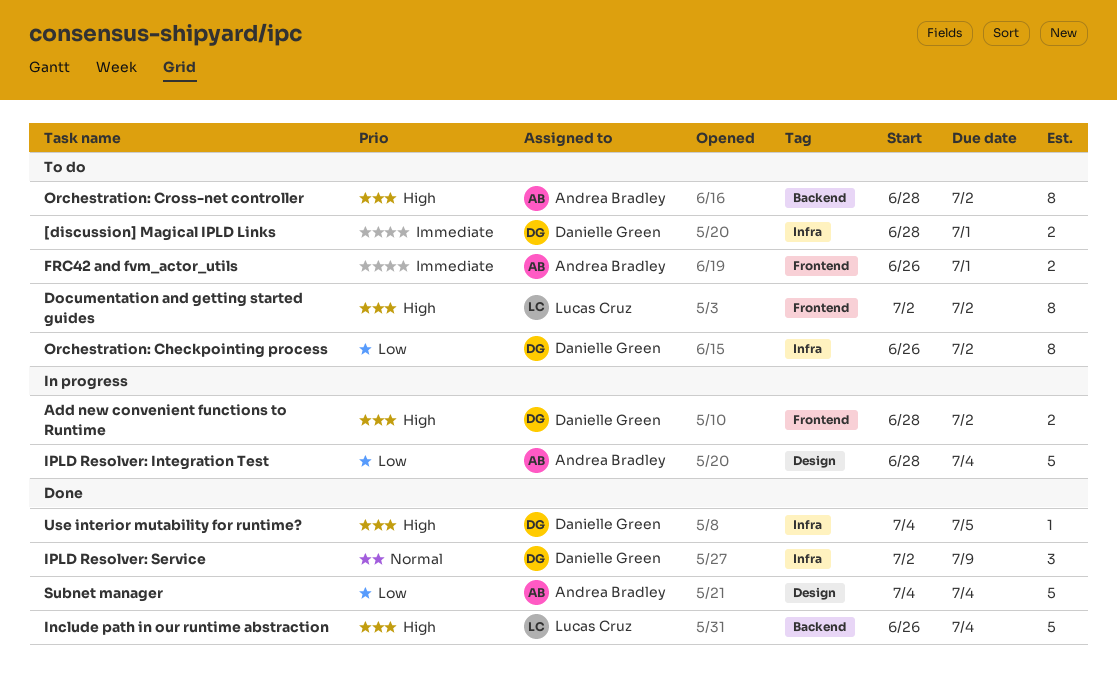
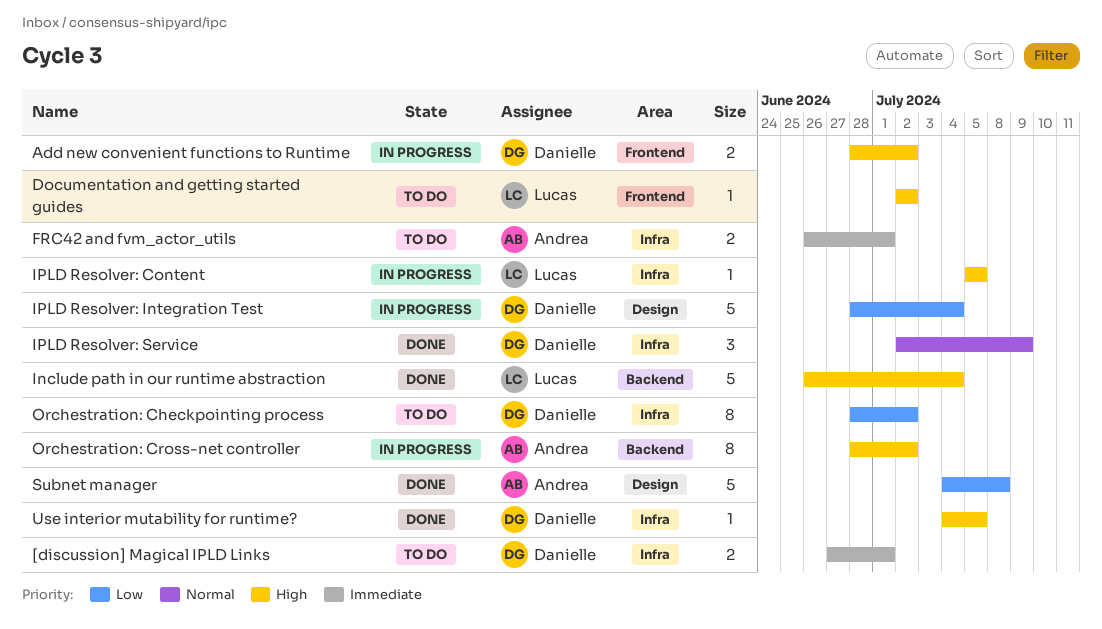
[discussion] Magical IPLD Links, start: Jun 28 -> Jun 27
Documentation and getting started guides, estimate: 8 -> 1
FRC42 and fvm_actor_utils, label: Frontend -> Infra
IPLD Resolver: Content: none -> present
IPLD Resolver: Integration Test, owner: Andrea Bradley -> Danielle Green
Orchestration: Checkpointing process, start: Jun 26 -> Jun 28
Orchestration: Cross-net controller, status: To do -> In progress
Subnet manager, due: Jul 4 -> Jul 8

